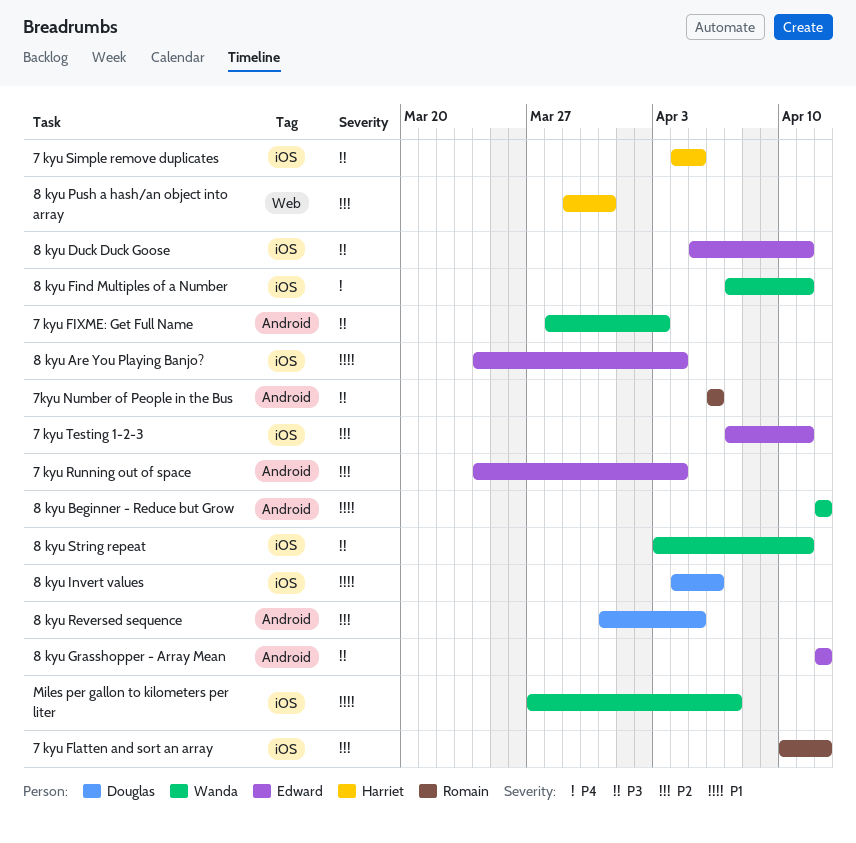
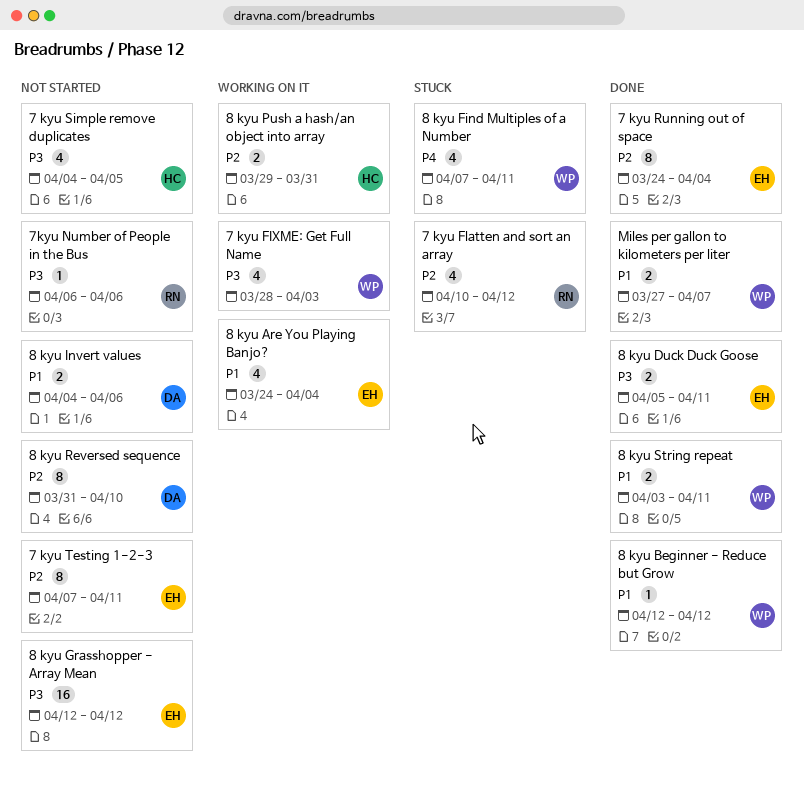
8 kyu Reversed sequence, due: Apr 5 -> Apr 10
8 kyu String repeat, priority: P3 -> P1

